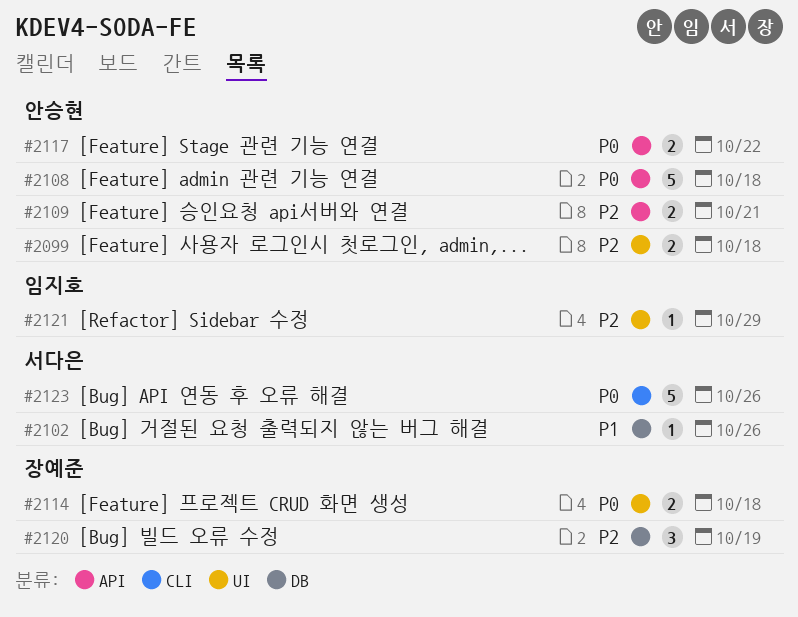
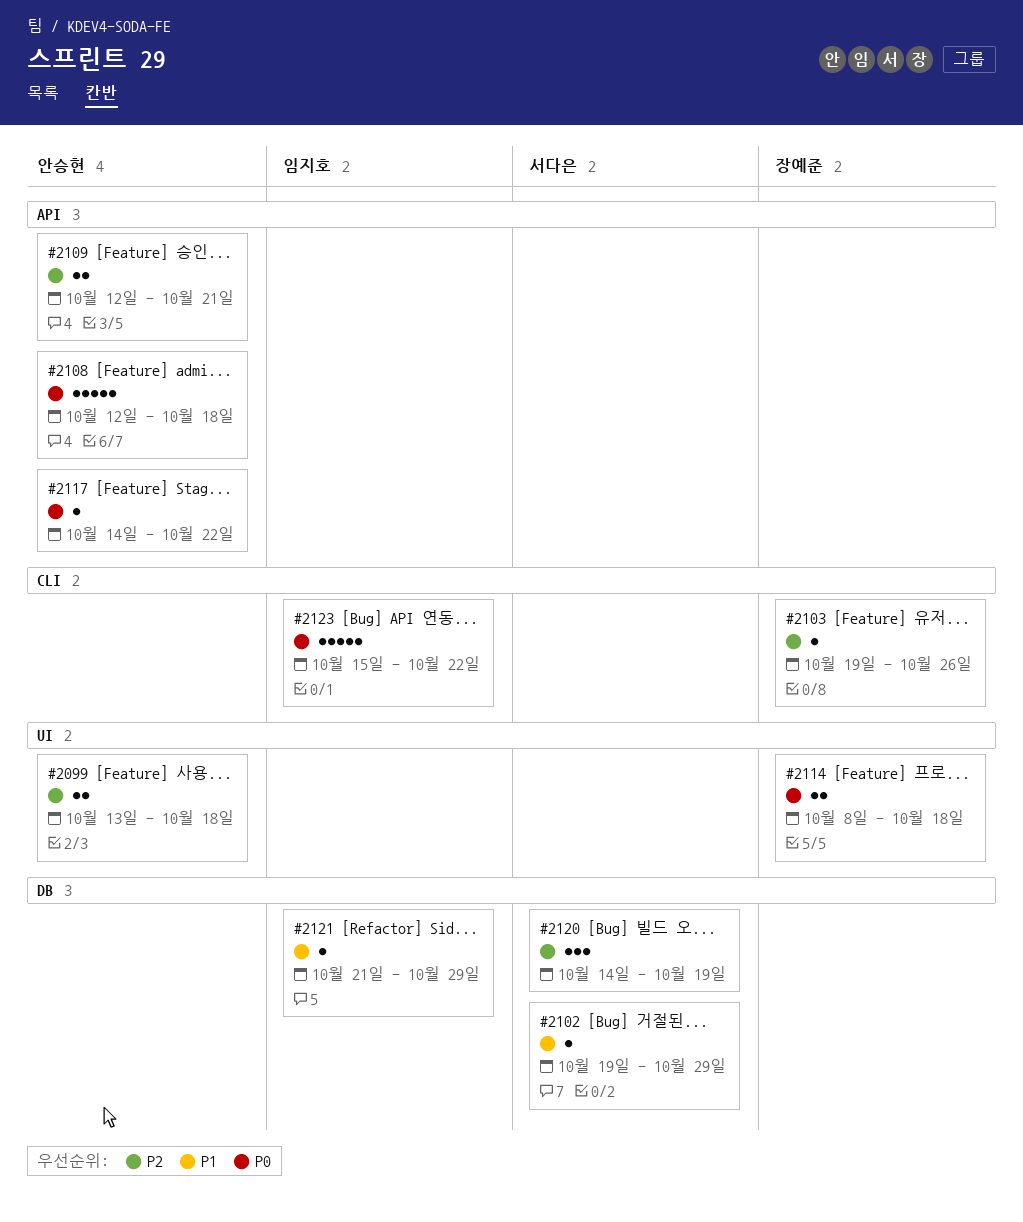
#2102, due: Oct 26 -> Oct 29
#2103: none -> present
#2117, estimate: 2 -> 1
#2120, owner: 장예준 -> 서다은
#2121, priority: P2 -> P1
#2121, label: UI -> DB
#2123, owner: 서다은 -> 임지호
#2123, due: Oct 26 -> Oct 22

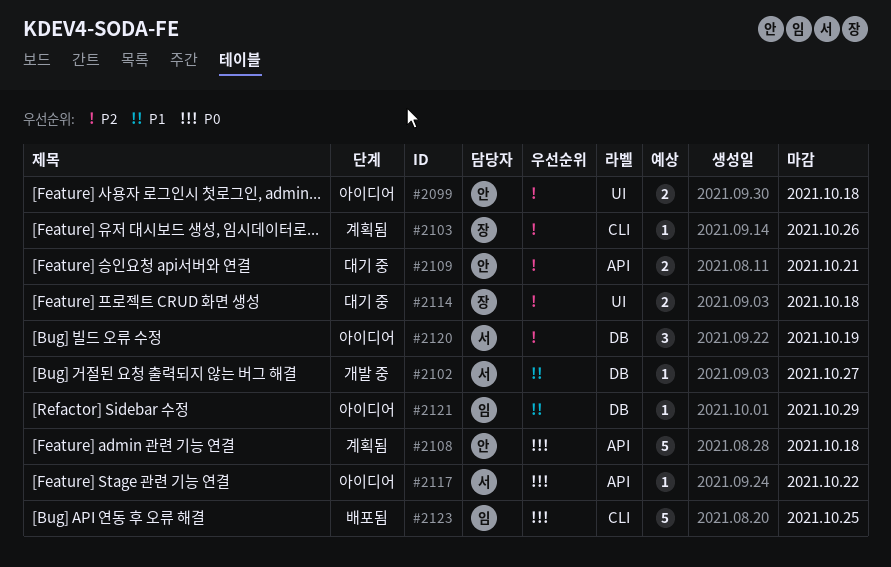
#2102, due: Oct 29 -> Oct 27
#2114, priority: P0 -> P2
#2117, owner: 안승현 -> 서다은
#2123, due: Oct 22 -> Oct 25

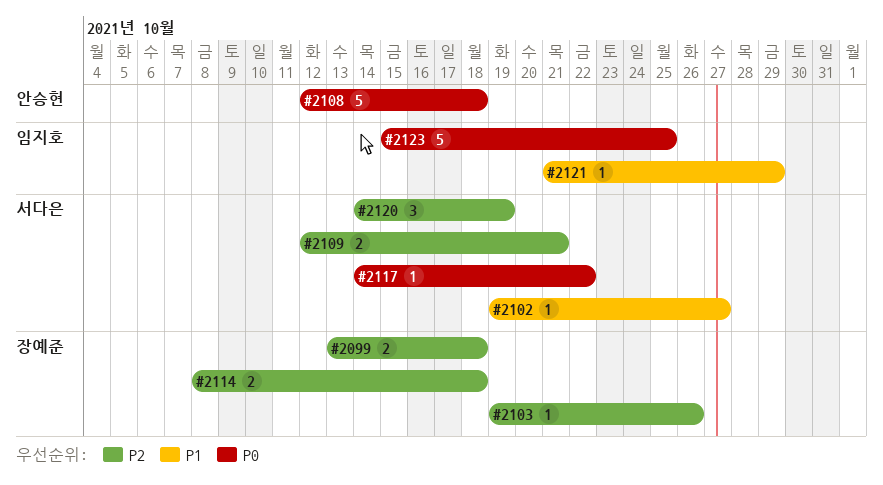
#2099, owner: 안승현 -> 장예준
#2109, owner: 안승현 -> 서다은

